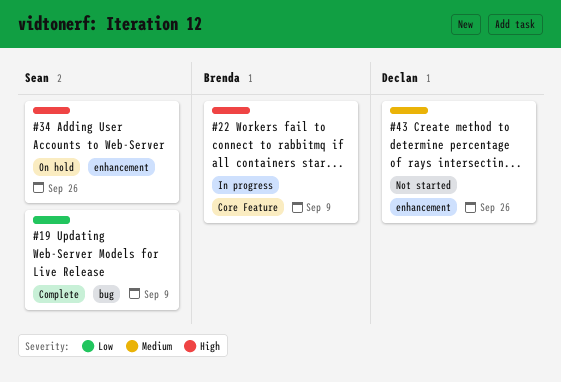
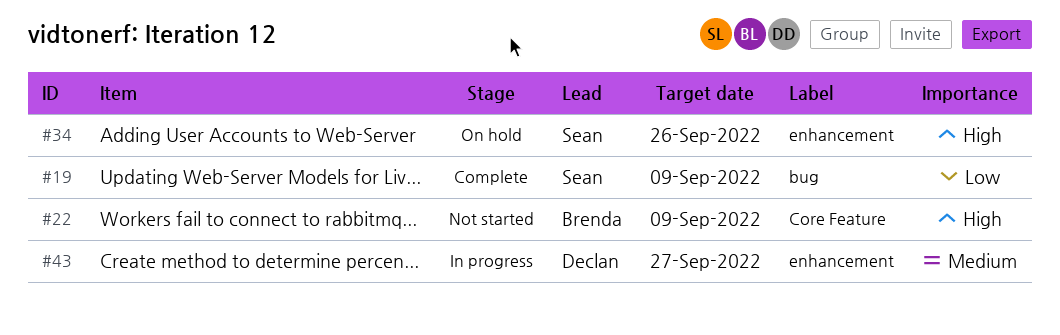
#22, status: In progress -> Not started
#43, status: Not started -> In progress
#43, due: Sep 26 -> Sep 27

